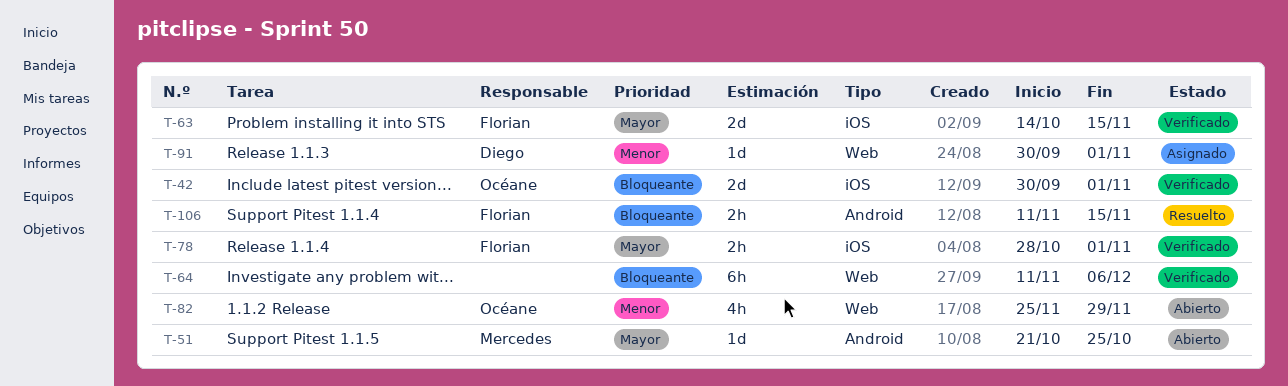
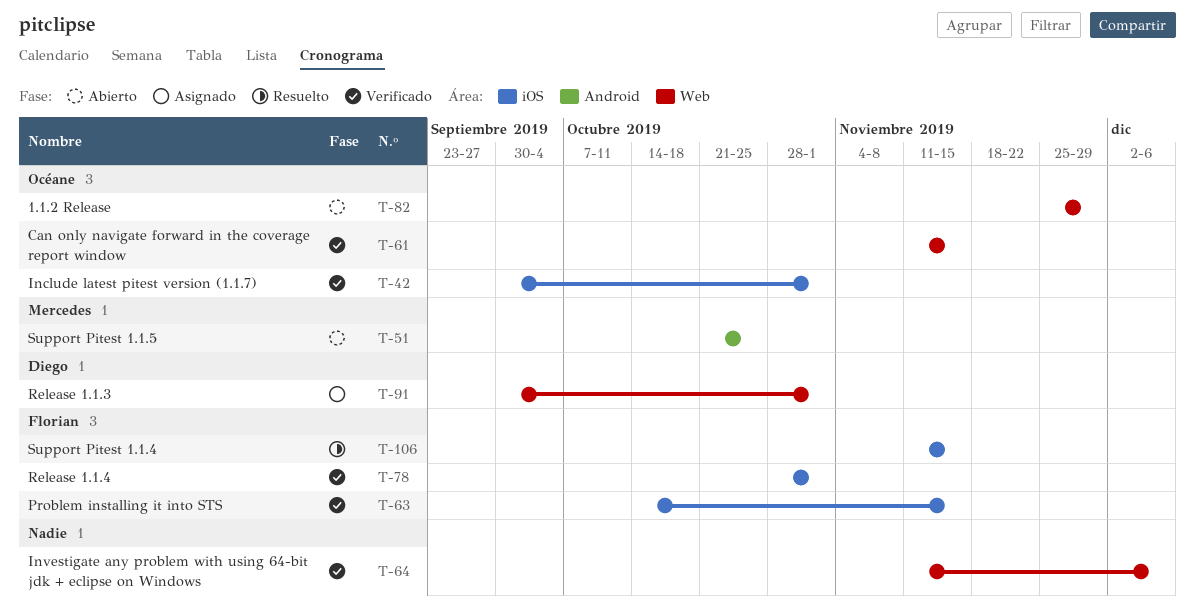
T-61: none -> present
T-106, label: Android -> iOS

